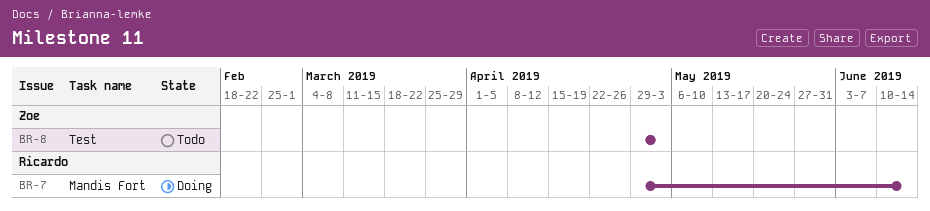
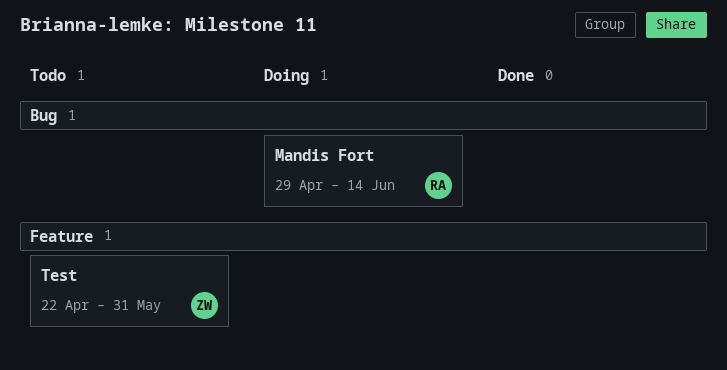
Test, start: Apr 29 -> Apr 22
Test, due: May 3 -> May 31

